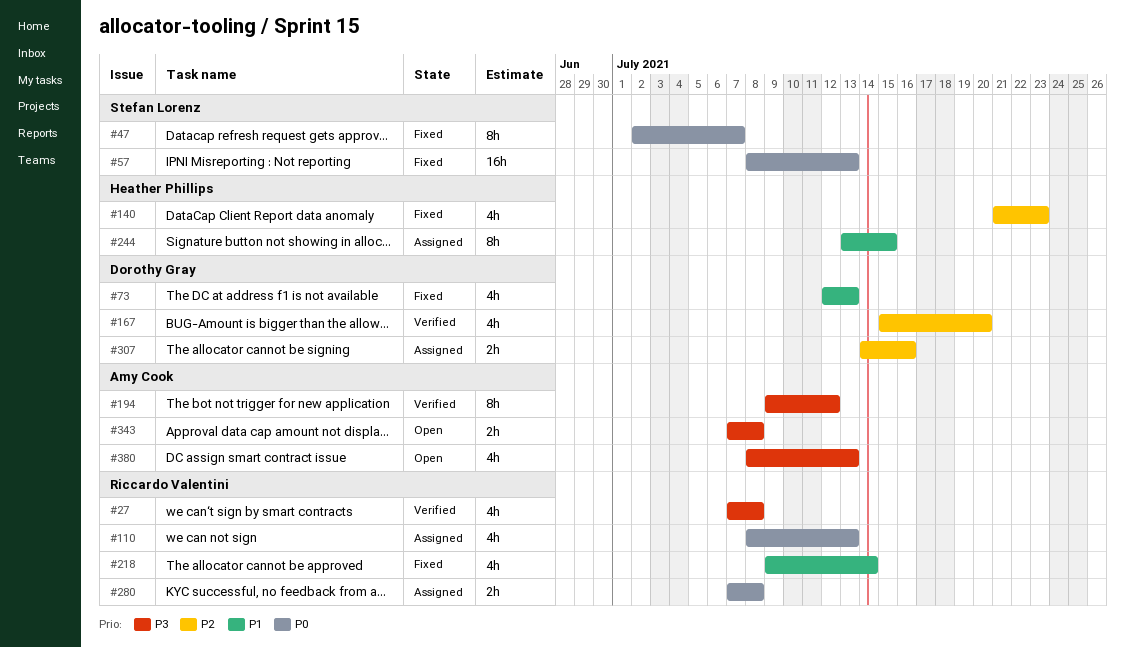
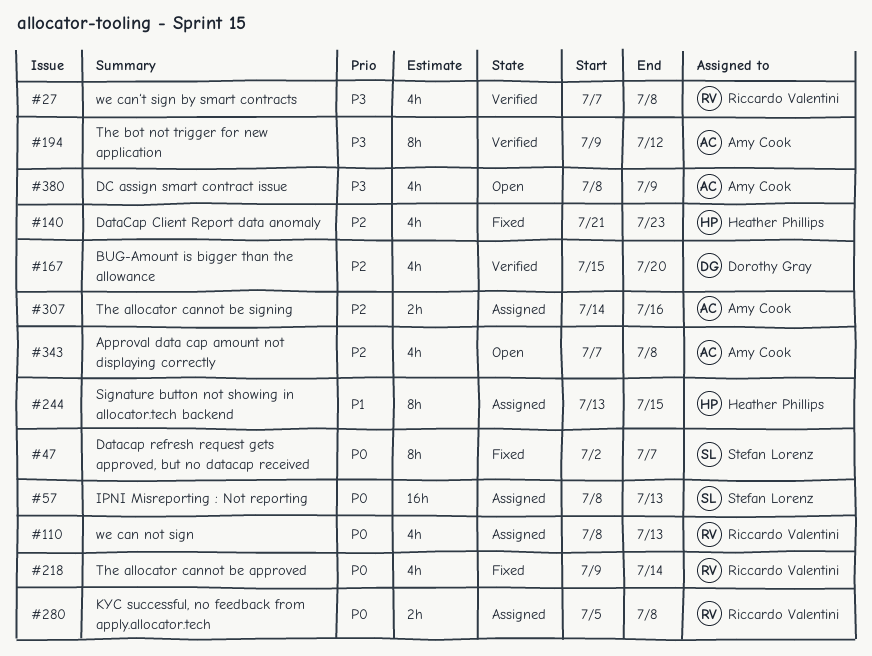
#57, status: Fixed -> Assigned
#73: present -> none
#218, priority: P1 -> P0
#280, start: Jul 7 -> Jul 5
#307, owner: Dorothy Gray -> Amy Cook
#343, priority: P3 -> P2
#343, estimate: 2h -> 4h
#380, due: Jul 13 -> Jul 9

